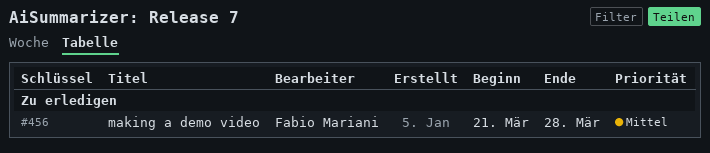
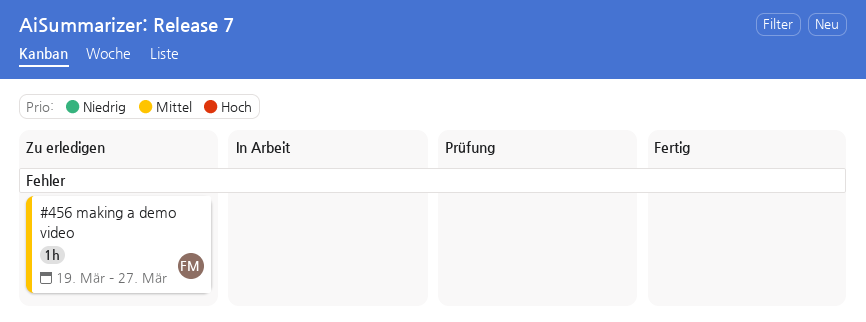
#456, start: Mar 21 -> Mar 19
#456, due: Mar 28 -> Mar 27

